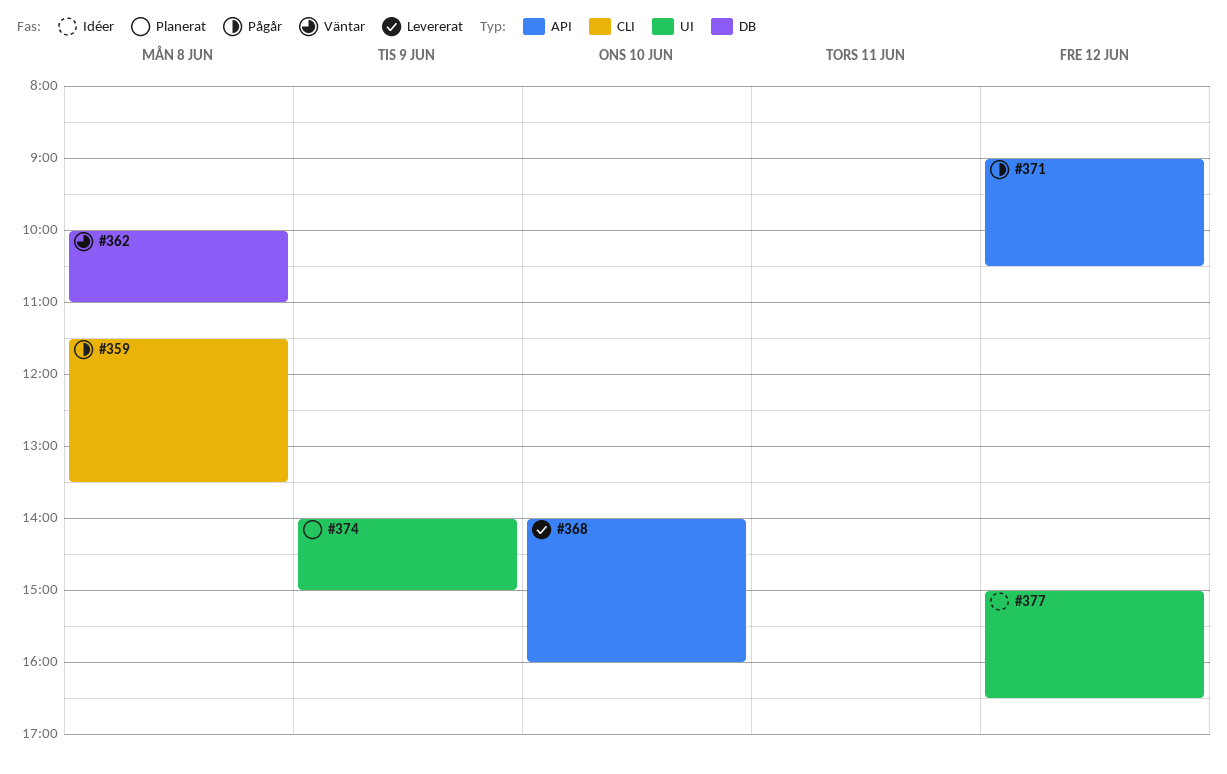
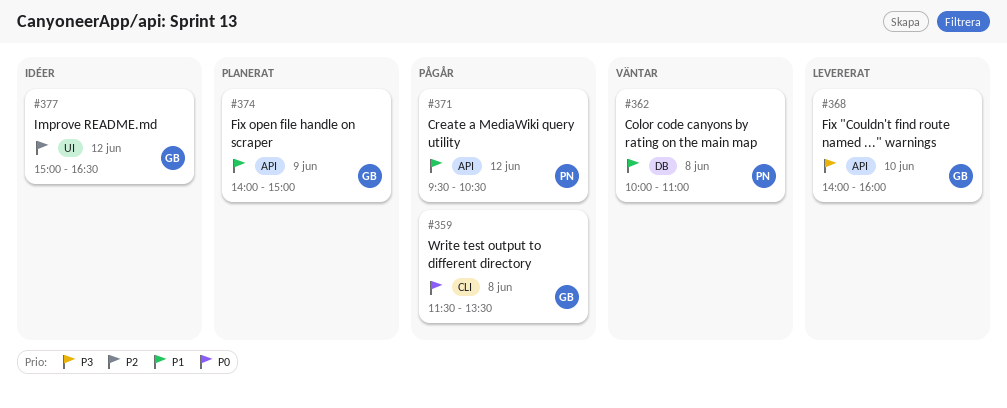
#371, begins: 09:00 -> 09:30
#374, label: UI -> API

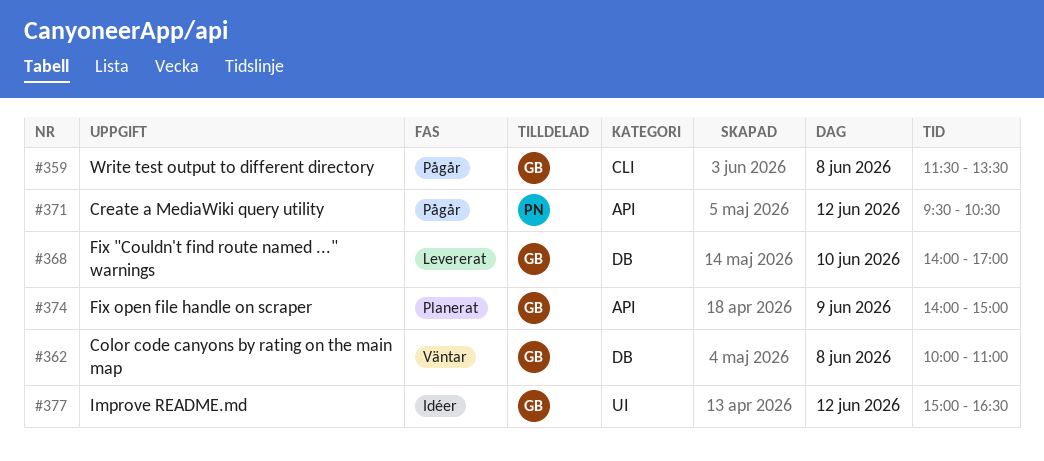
#362, owner: PN -> GB
#368, label: API -> DB
#368, ends: 16:00 -> 17:00

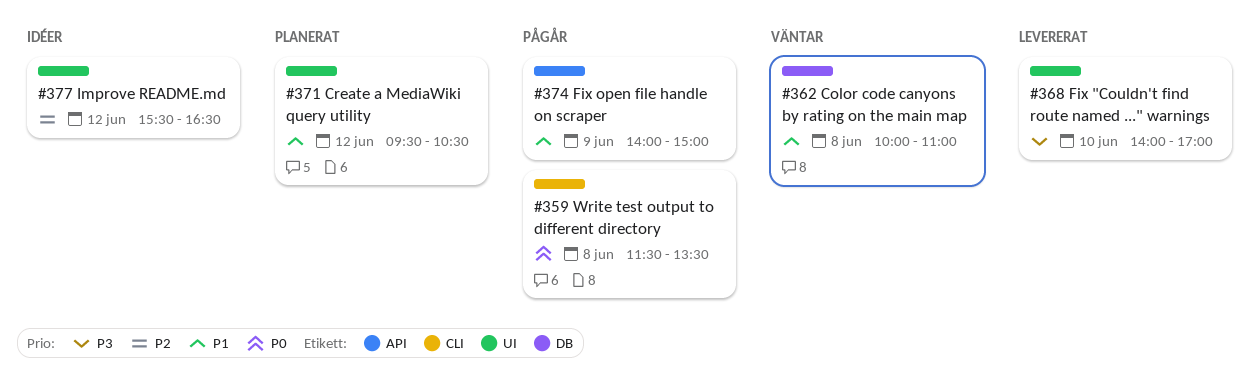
#368, label: DB -> UI
#371, status: Pågår -> Planerat
#371, label: API -> UI
#374, status: Planerat -> Pågår
#377, begins: 15:00 -> 15:30

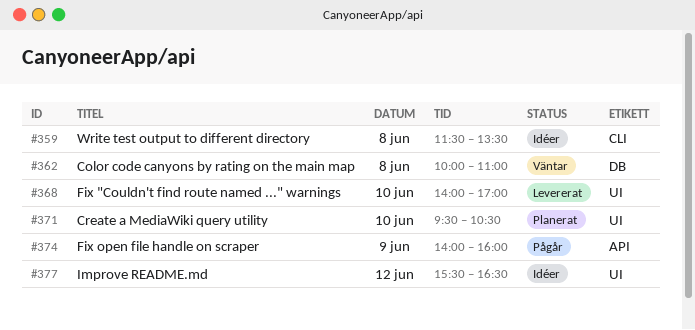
#359, status: Pågår -> Idéer
#371, day: Jun 12 -> Jun 10
#374, ends: 15:00 -> 16:00

